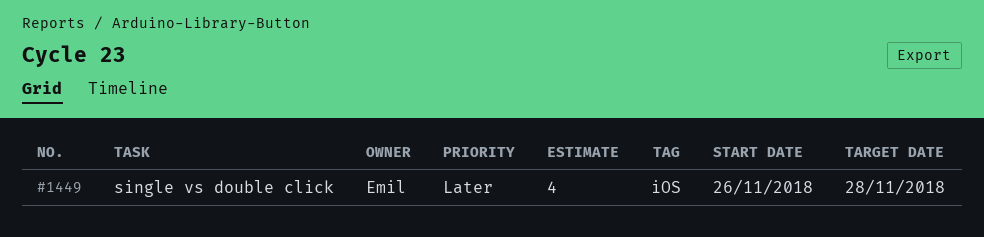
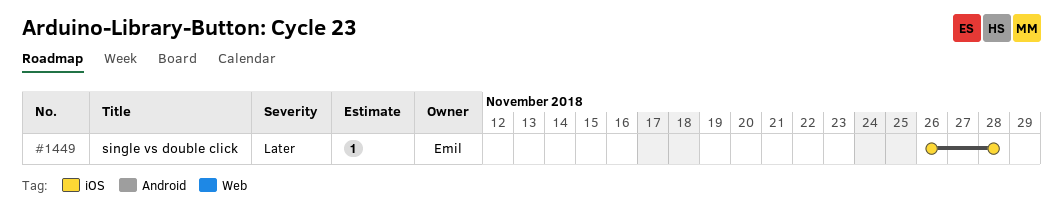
#1449, estimate: 4 -> 1

